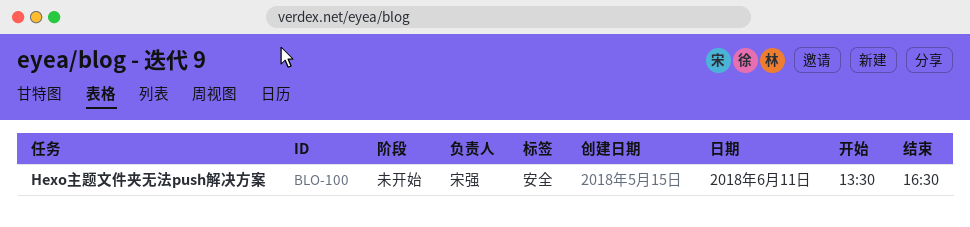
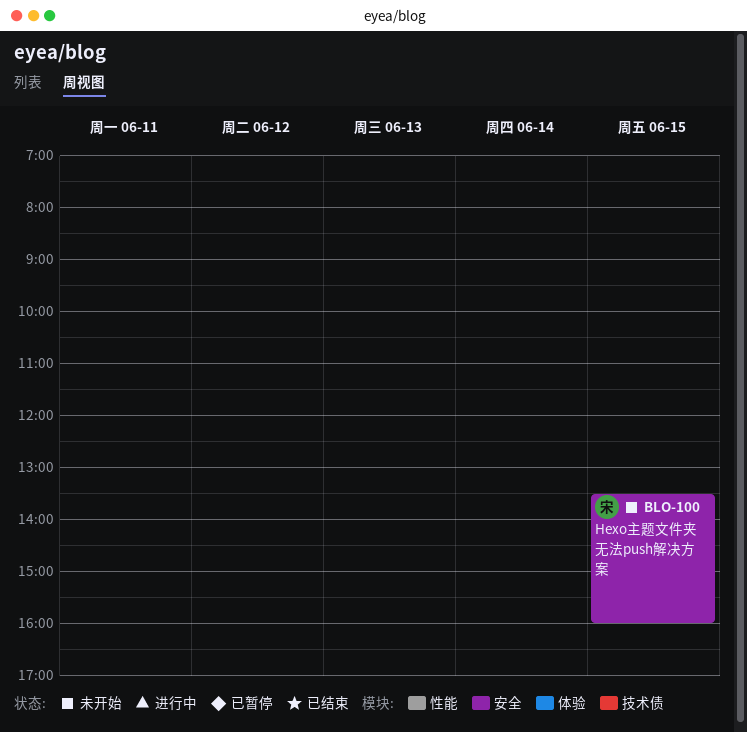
BLO-100, day: Jun 11 -> Jun 15
BLO-100, ends: 16:30 -> 16:00

